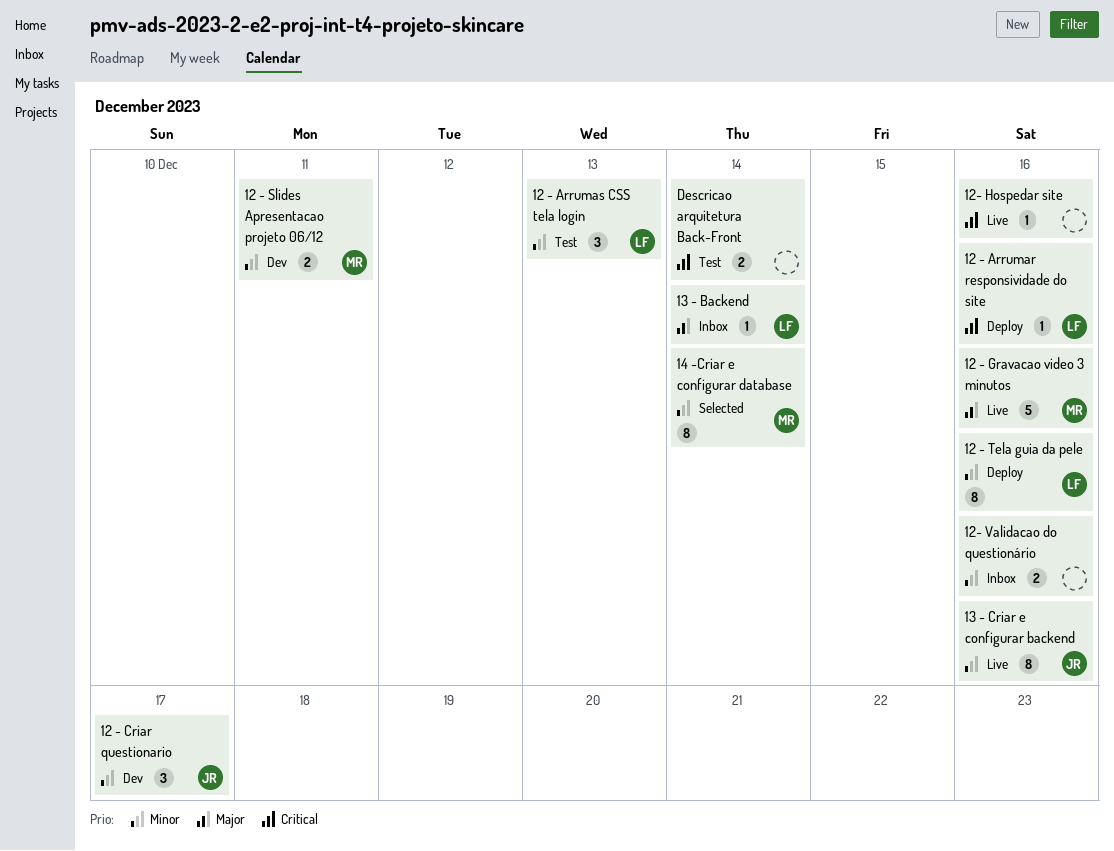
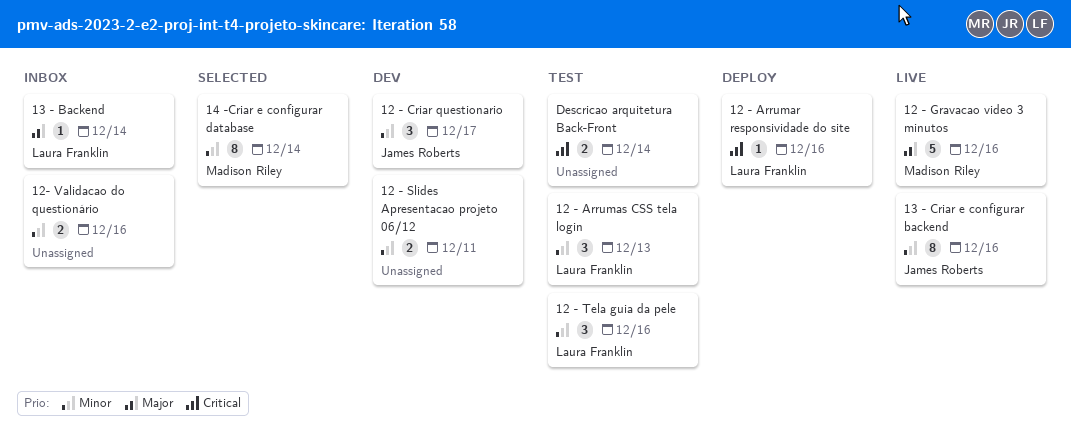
12 - Slides Apresentacao projeto 06/12, owner: Madison Riley -> none
12 - Tela guia da pele, status: Deploy -> Test
12 - Tela guia da pele, estimate: 8 -> 3
12- Hospedar site: present -> none

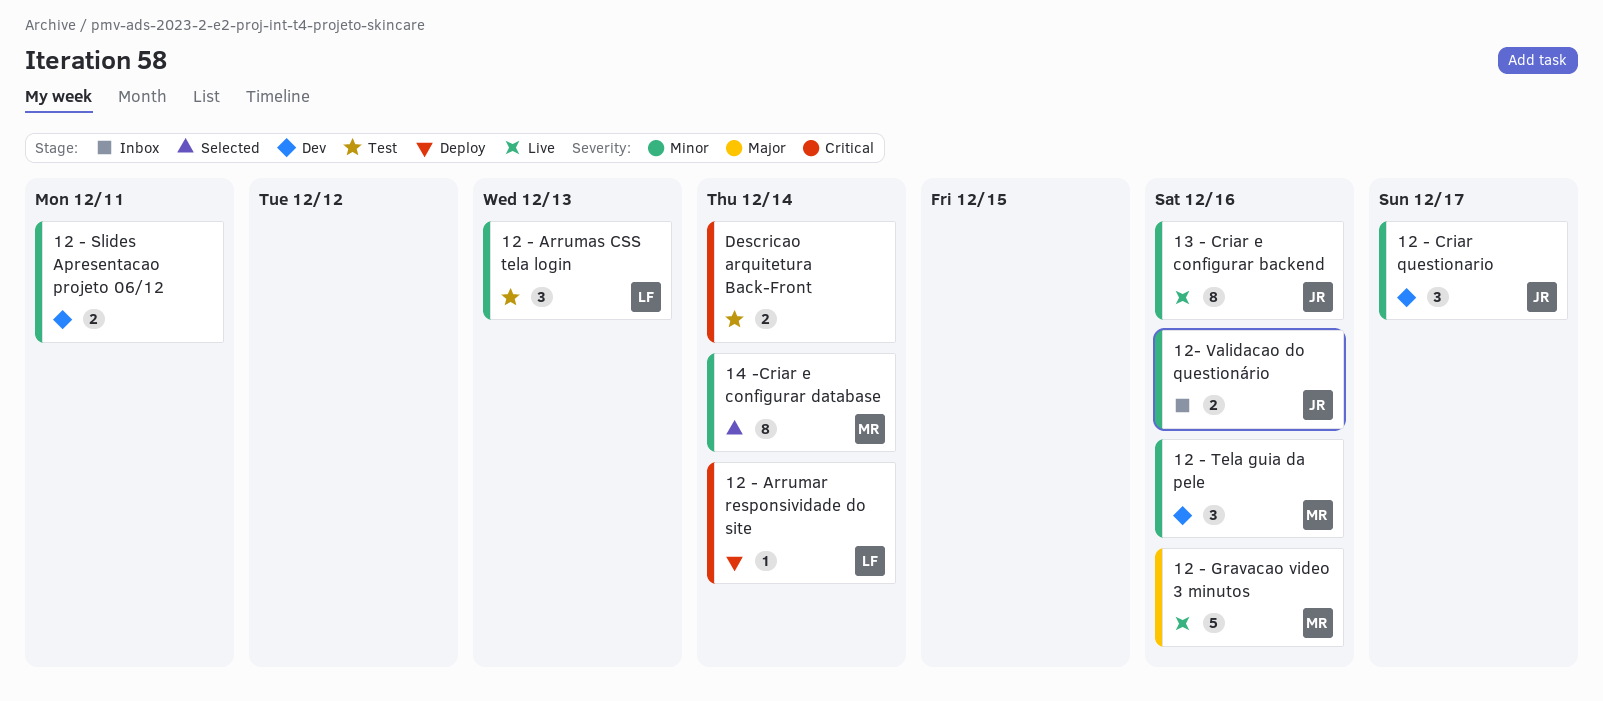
12 - Arrumar responsividade do site, due: Dec 16 -> Dec 14
12 - Tela guia da pele, status: Test -> Dev
12 - Tela guia da pele, owner: Laura Franklin -> Madison Riley
12- Validacao do questionário, owner: none -> James Roberts
13 - Backend: present -> none

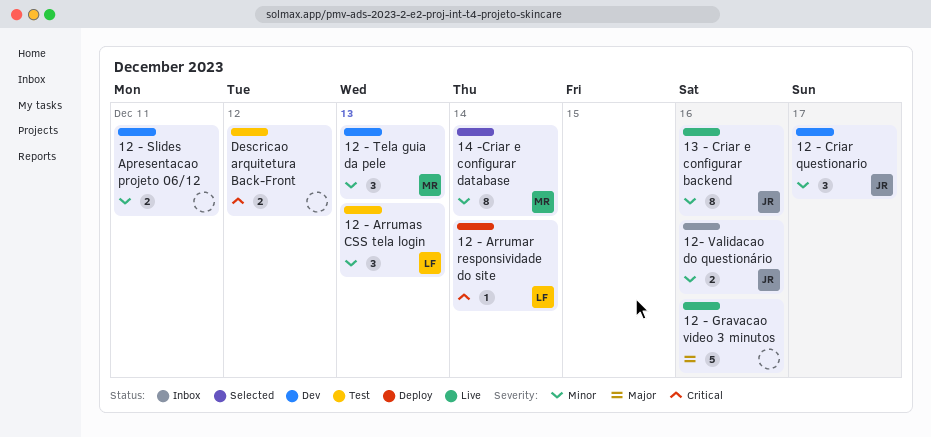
12 - Gravacao video 3 minutos, owner: MR -> none
12 - Tela guia da pele, due: Dec 16 -> Dec 13
Descricao arquitetura Back-Front, due: Dec 14 -> Dec 12

